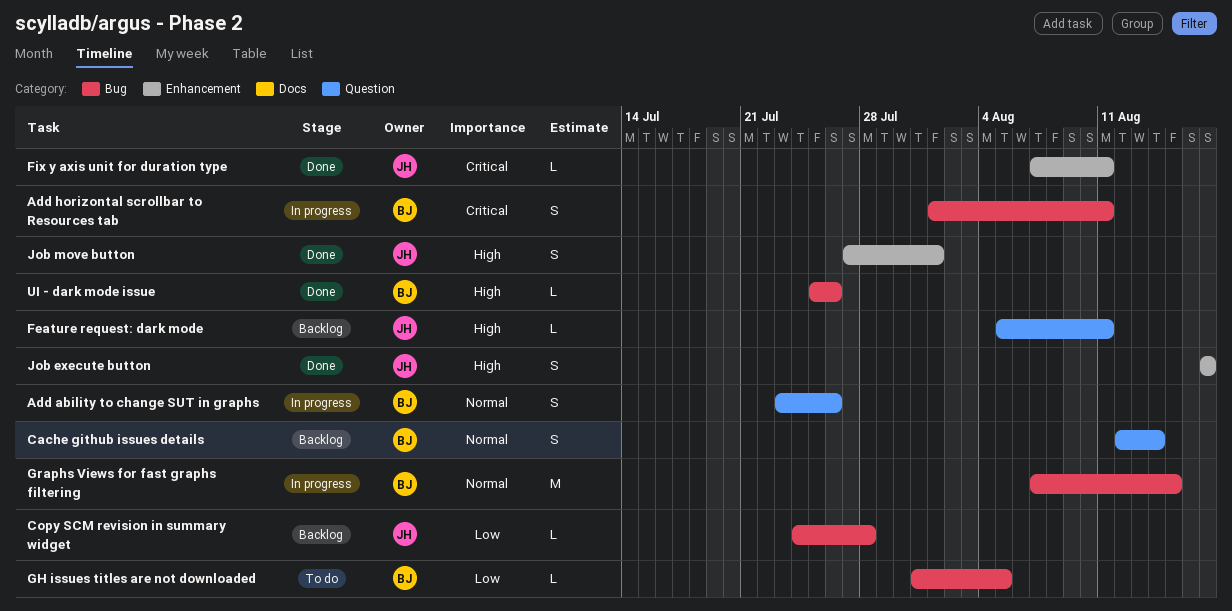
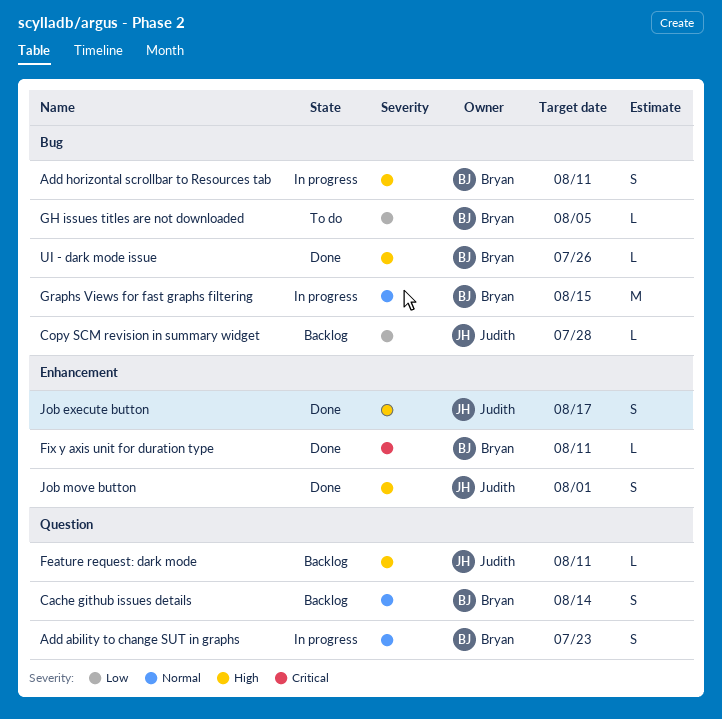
Add ability to change SUT in graphs, due: Jul 26 -> Jul 23
Add horizontal scrollbar to Resources tab, priority: Critical -> High
Fix y axis unit for duration type, owner: Judith -> Bryan

